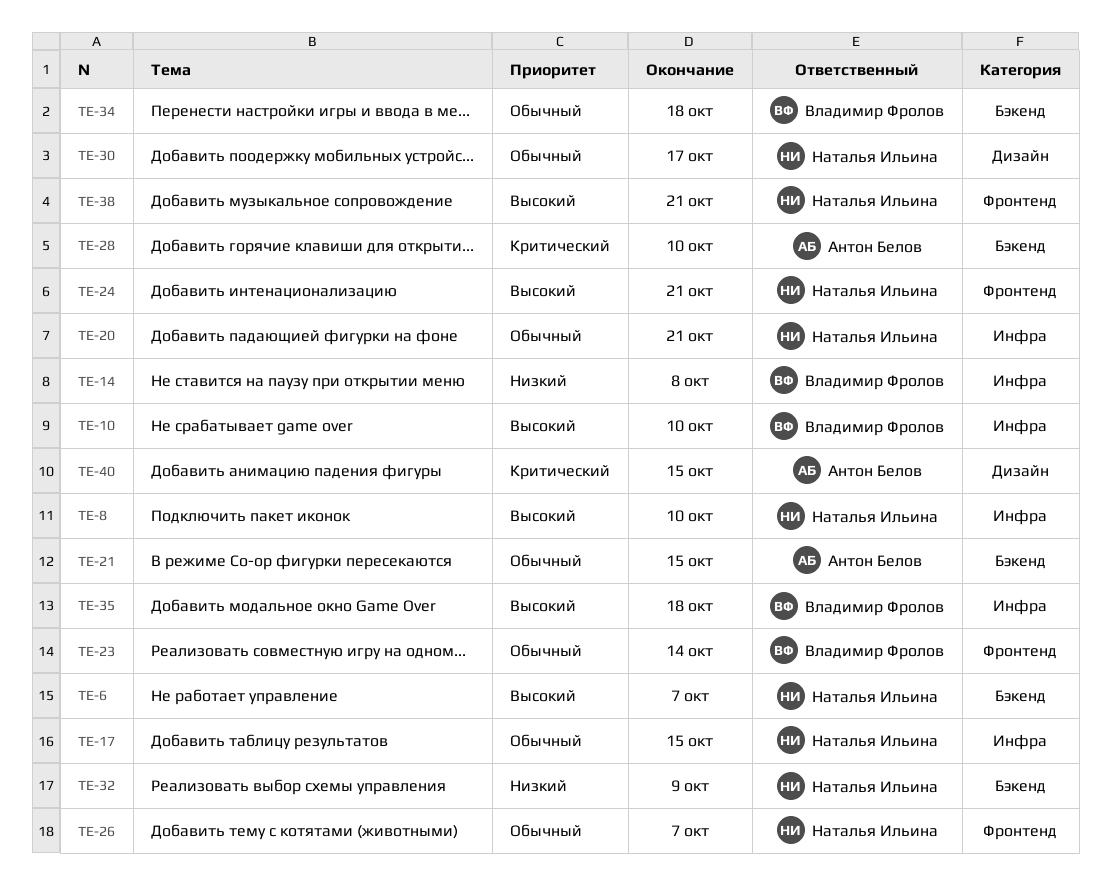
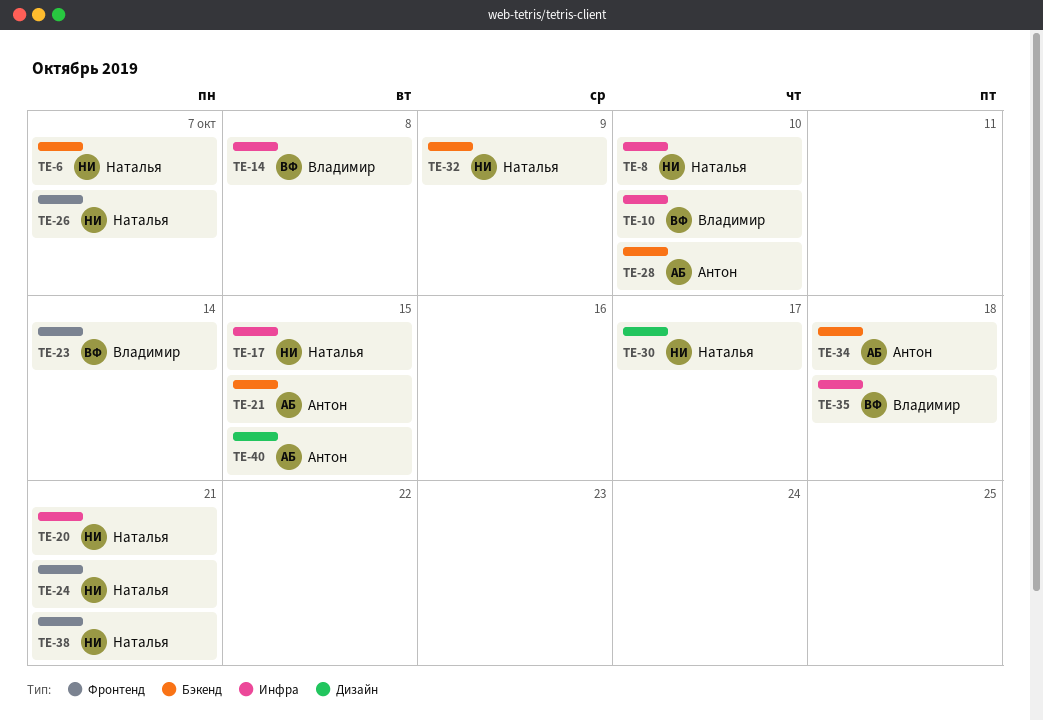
TE-34, owner: Владимир Фролов -> Антон Белов

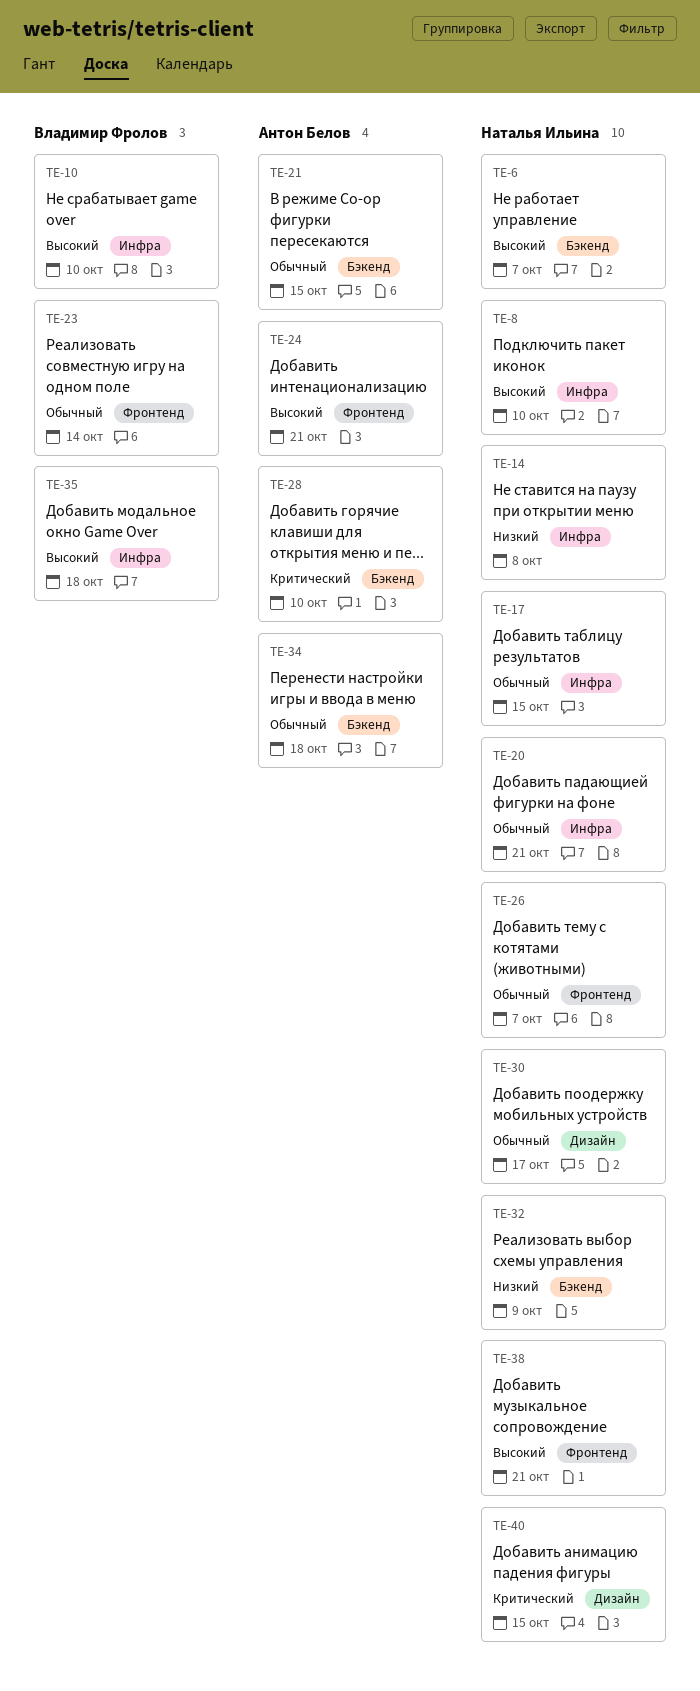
TE-14, owner: Владимир Фролов -> Наталья Ильина
TE-24, owner: Наталья Ильина -> Антон Белов
TE-40, owner: Антон Белов -> Наталья Ильина

